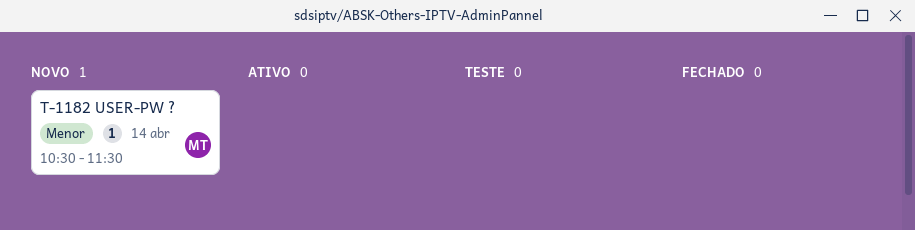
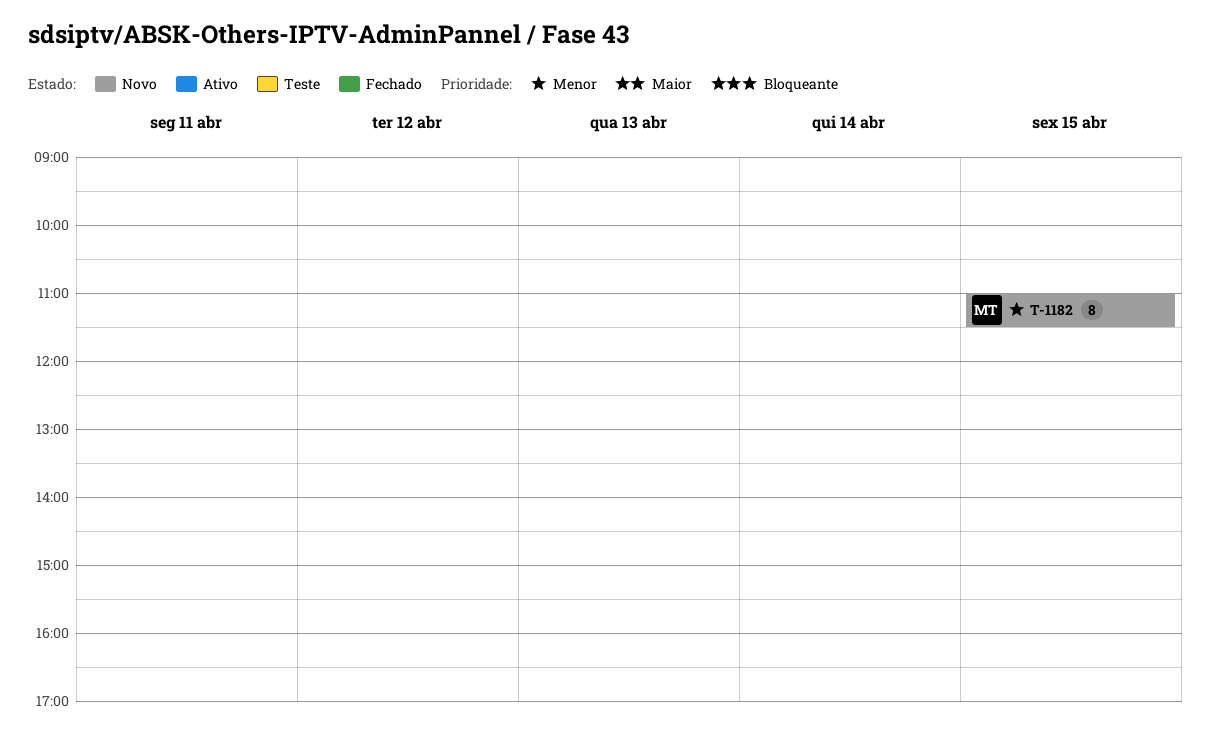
T-1182, estimate: 1 -> 8
T-1182, day: Apr 14 -> Apr 15
T-1182, begins: 10:30 -> 11:00

